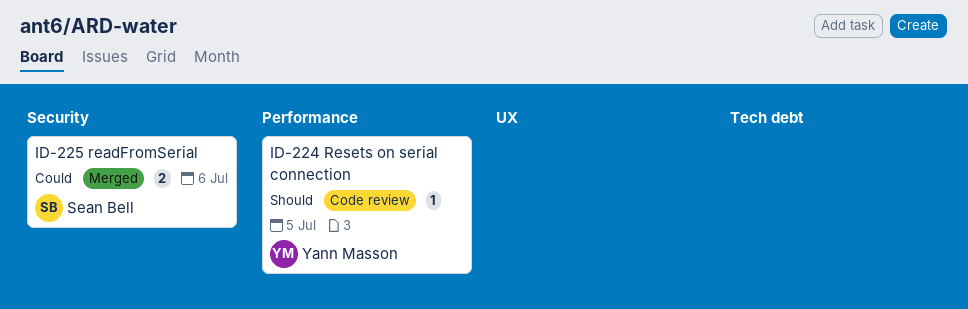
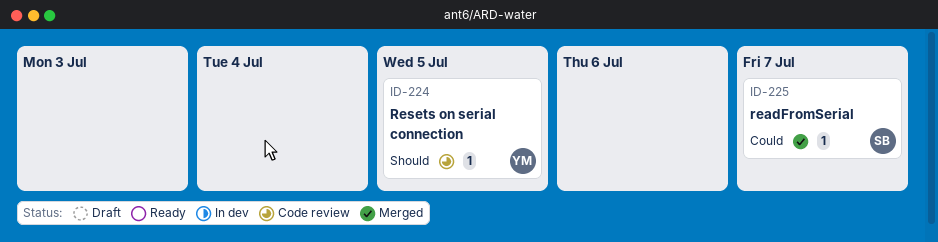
ID-225, estimate: 2 -> 1
ID-225, due: Jul 6 -> Jul 7

